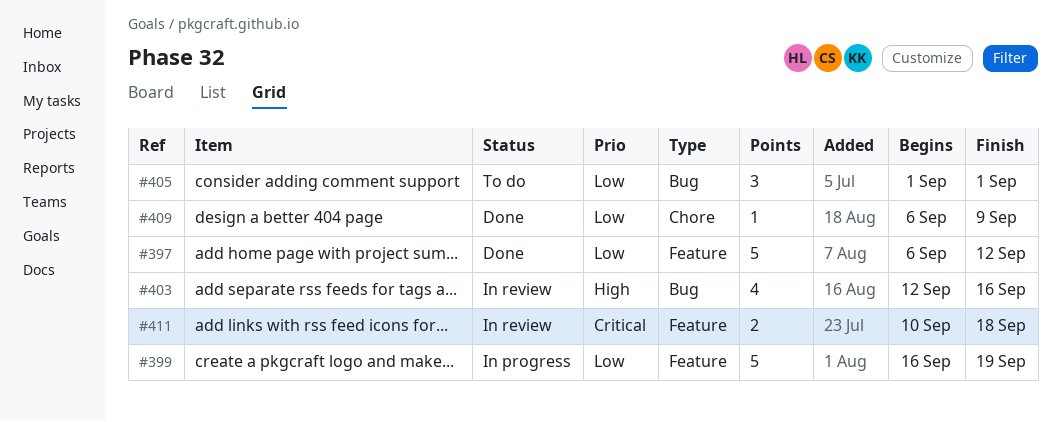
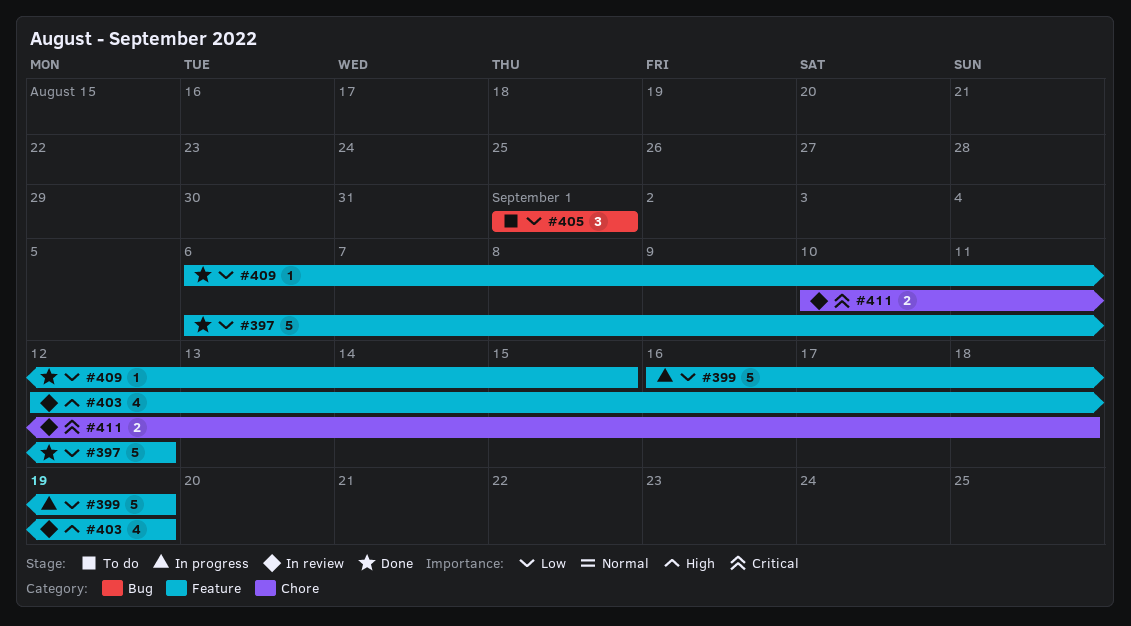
#403, label: Bug -> Feature
#403, due: Sep 16 -> Sep 19
#409, label: Chore -> Feature
#409, due: Sep 9 -> Sep 15
#411, label: Feature -> Chore

